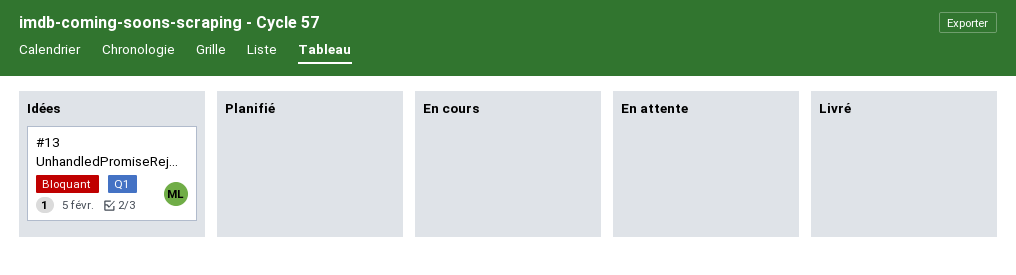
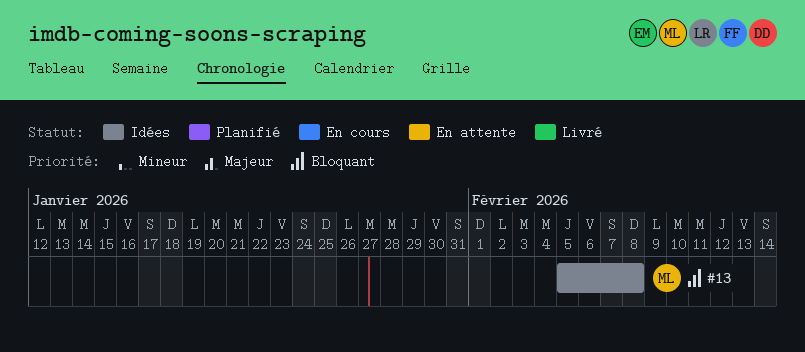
#13, due: Feb 5 -> Feb 8

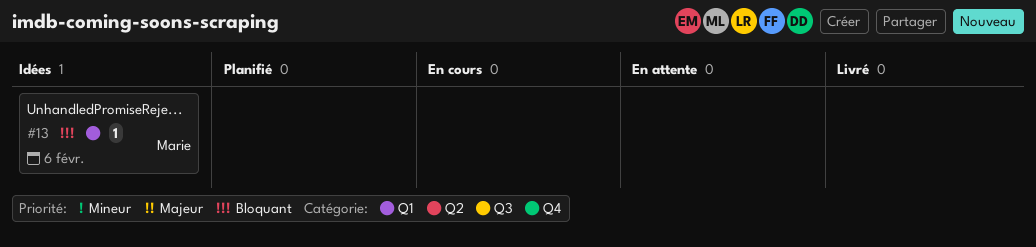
#13, due: Feb 8 -> Feb 6

